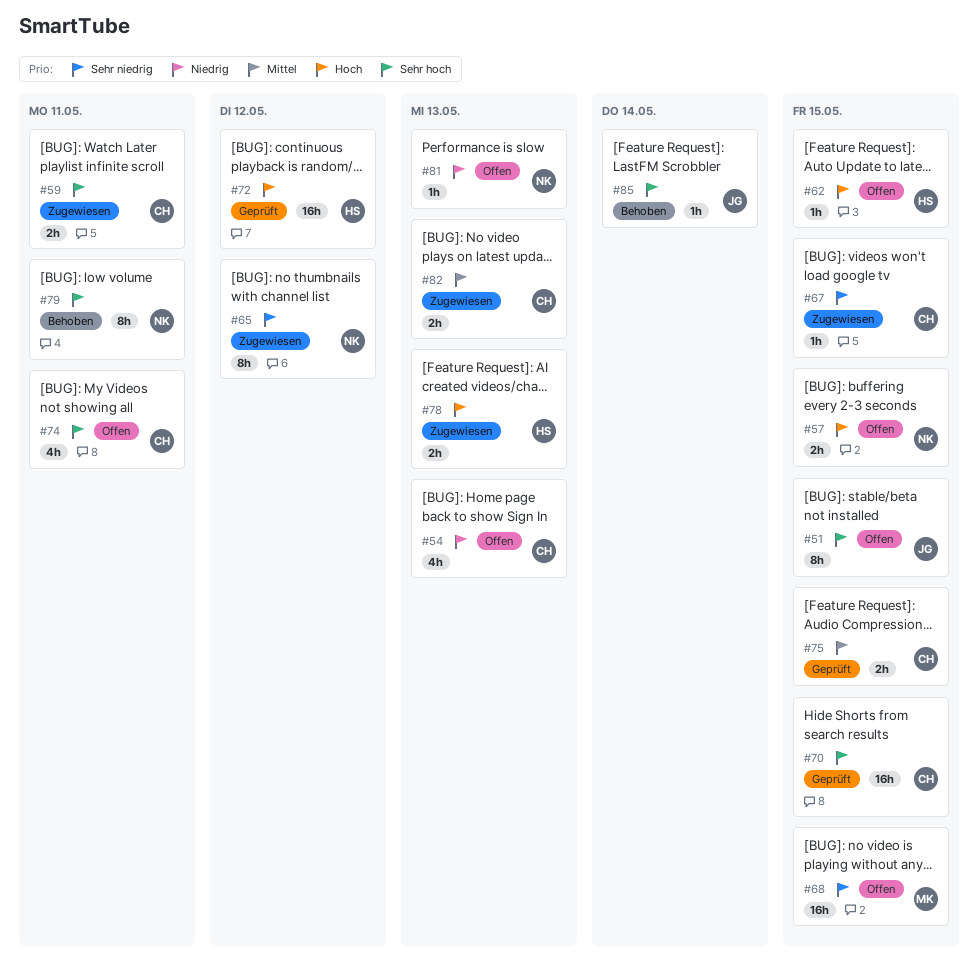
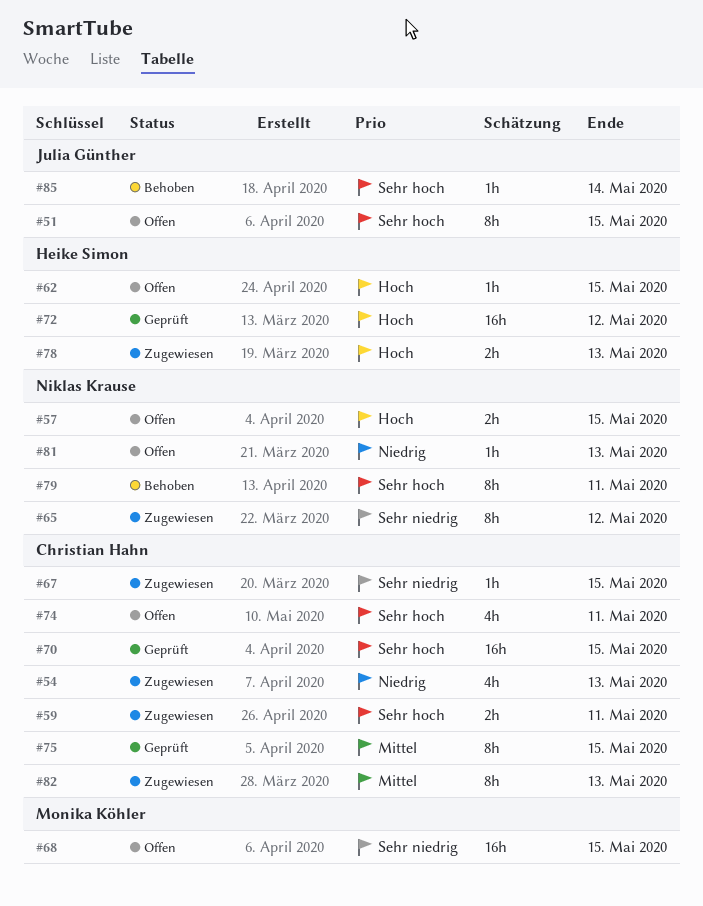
#54, status: Offen -> Zugewiesen
#75, estimate: 2h -> 8h
#82, estimate: 2h -> 8h

